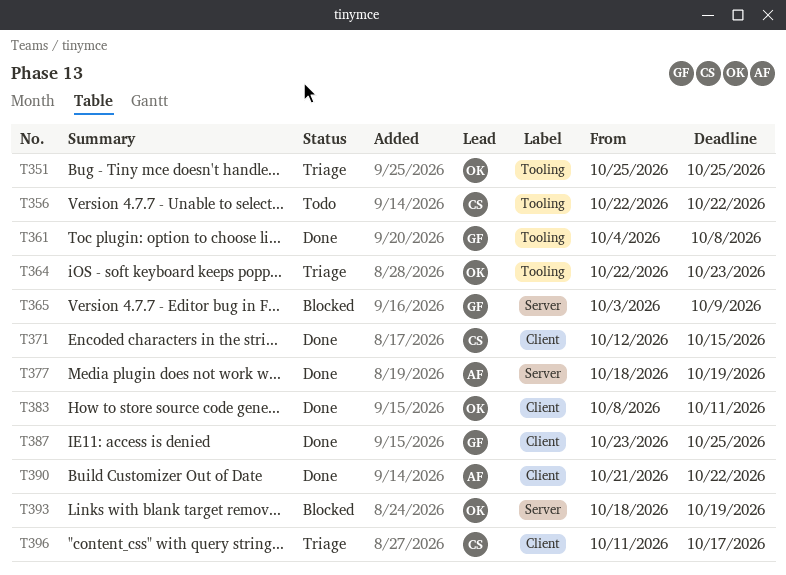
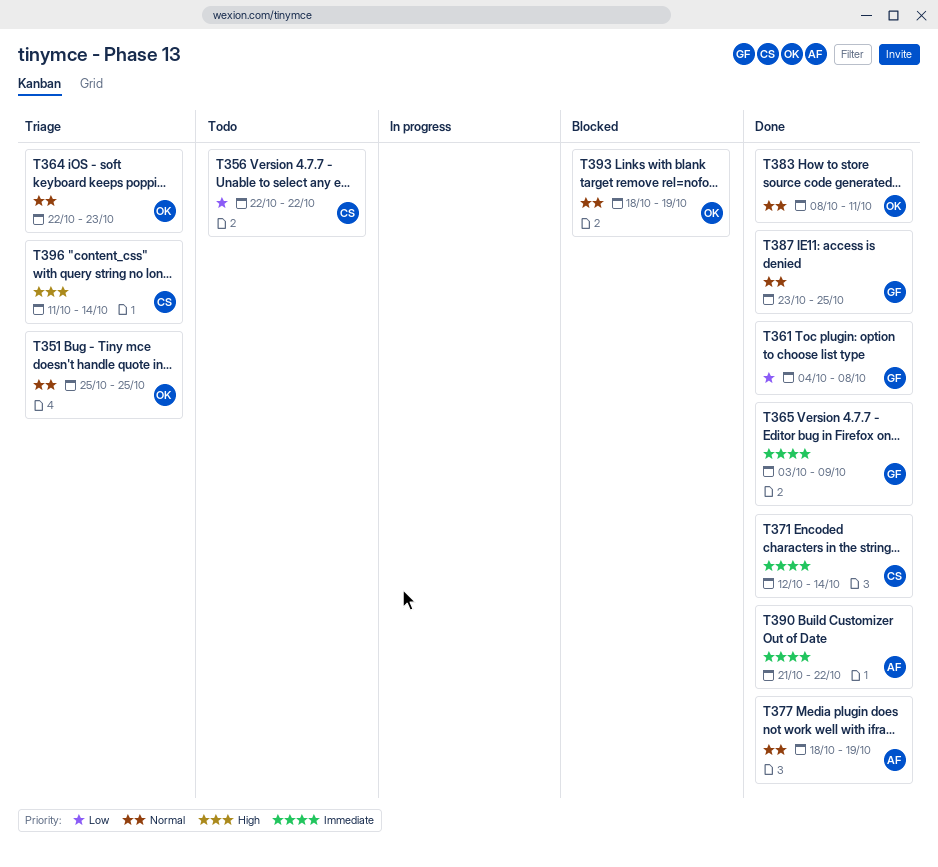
T365, status: Blocked -> Done
T371, due: Oct 15 -> Oct 14
T396, due: Oct 17 -> Oct 14

